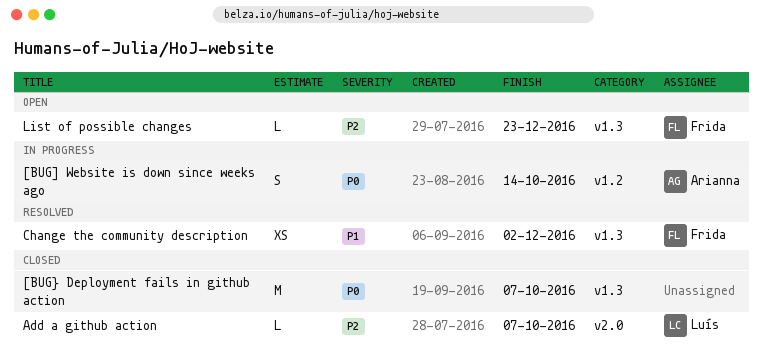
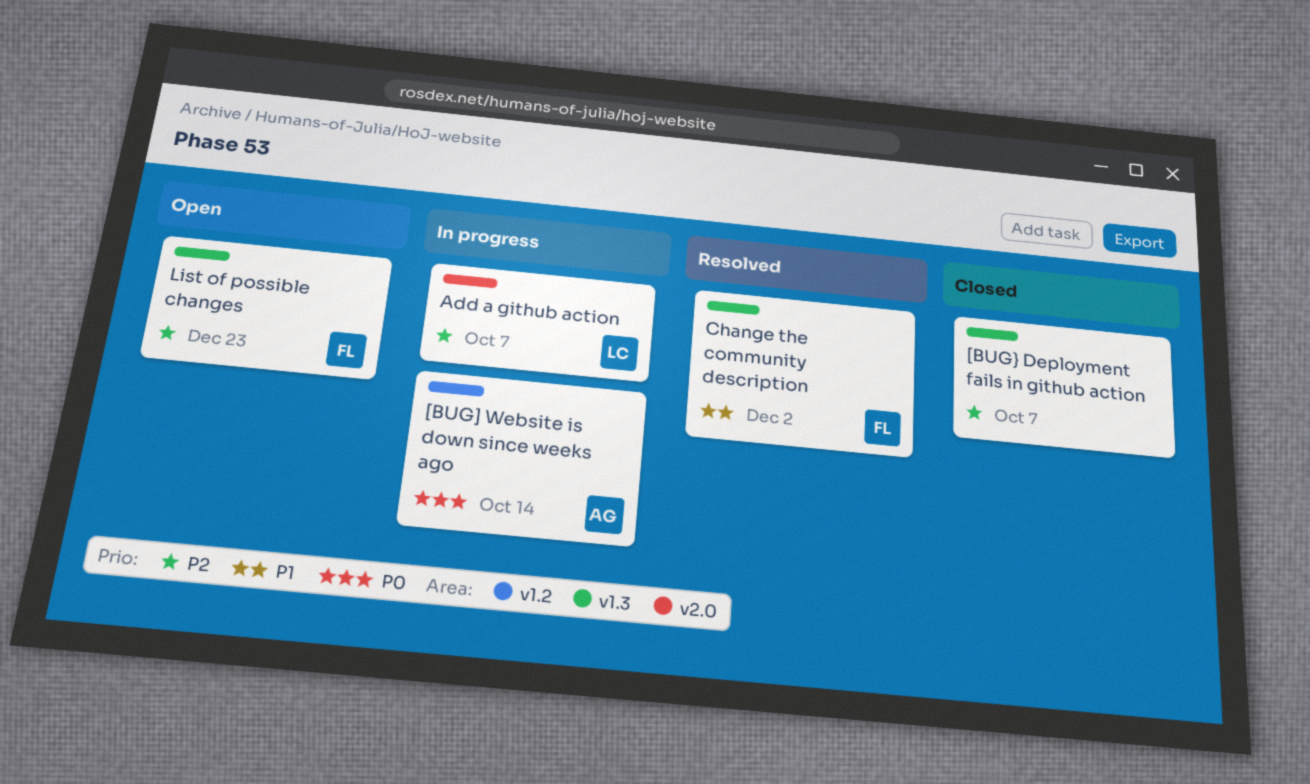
[BUG} Deployment fails in github action, priority: P0 -> P2
Add a github action, status: Closed -> In progress

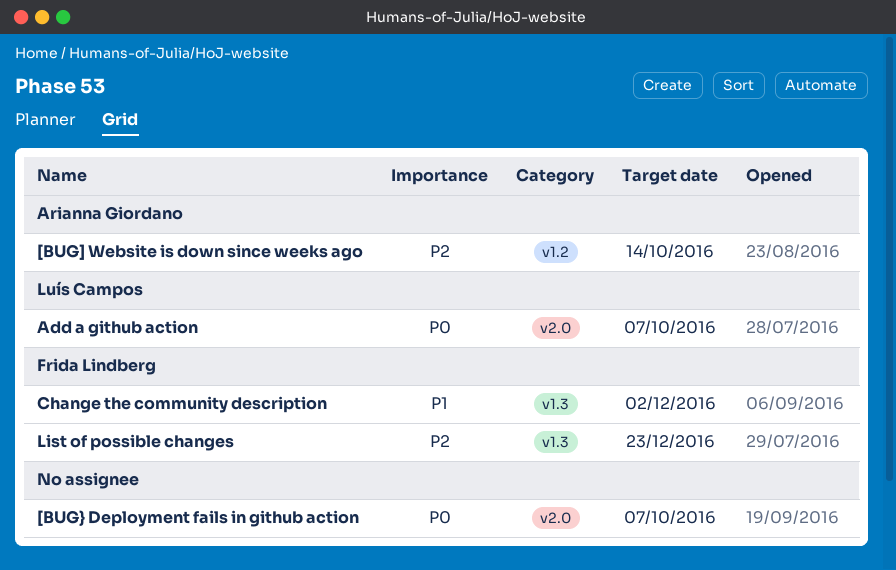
[BUG] Website is down since weeks ago, priority: P0 -> P2
[BUG} Deployment fails in github action, priority: P2 -> P0
[BUG} Deployment fails in github action, label: v1.3 -> v2.0
Add a github action, priority: P2 -> P0

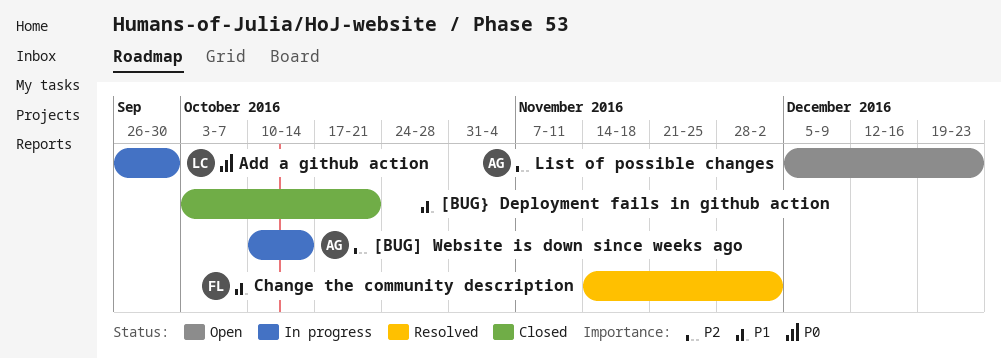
[BUG} Deployment fails in github action, priority: P0 -> P1
[BUG} Deployment fails in github action, due: Oct 7 -> Oct 21
Add a github action, due: Oct 7 -> Sep 30
List of possible changes, owner: Frida Lindberg -> Arianna Giordano

